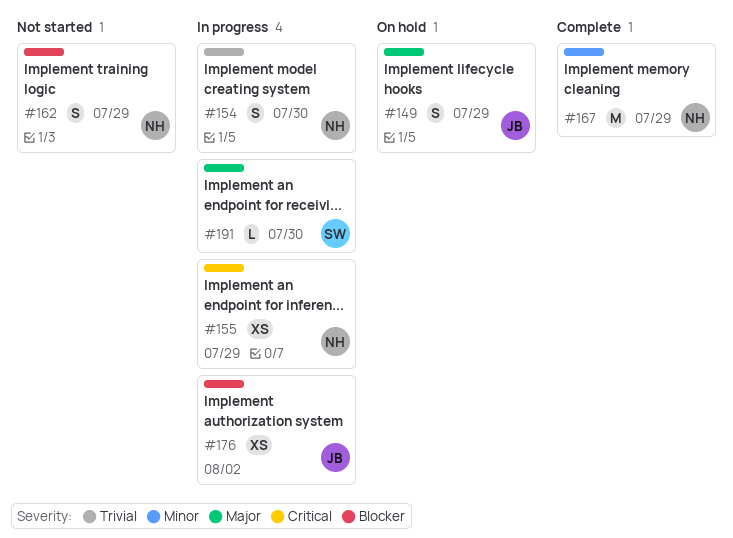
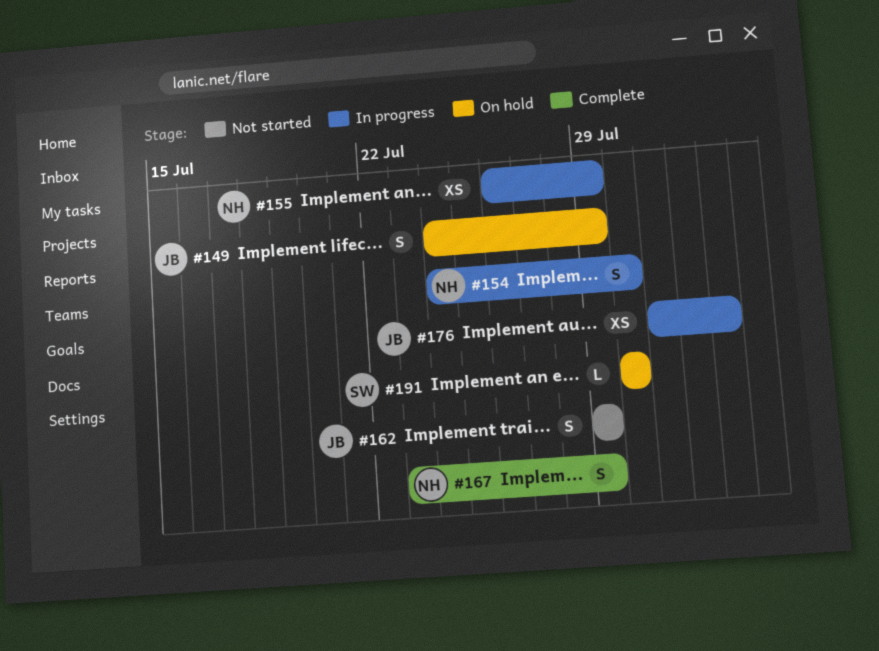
#162, owner: NH -> JB
#167, estimate: M -> S
#191, status: In progress -> On hold

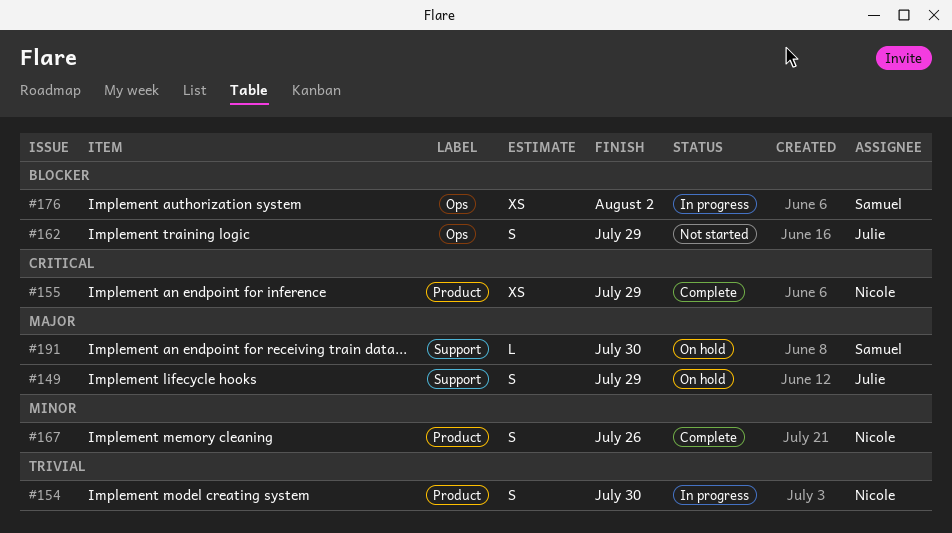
#155, status: In progress -> Complete
#167, due: Jul 29 -> Jul 26
#176, owner: Julie -> Samuel

